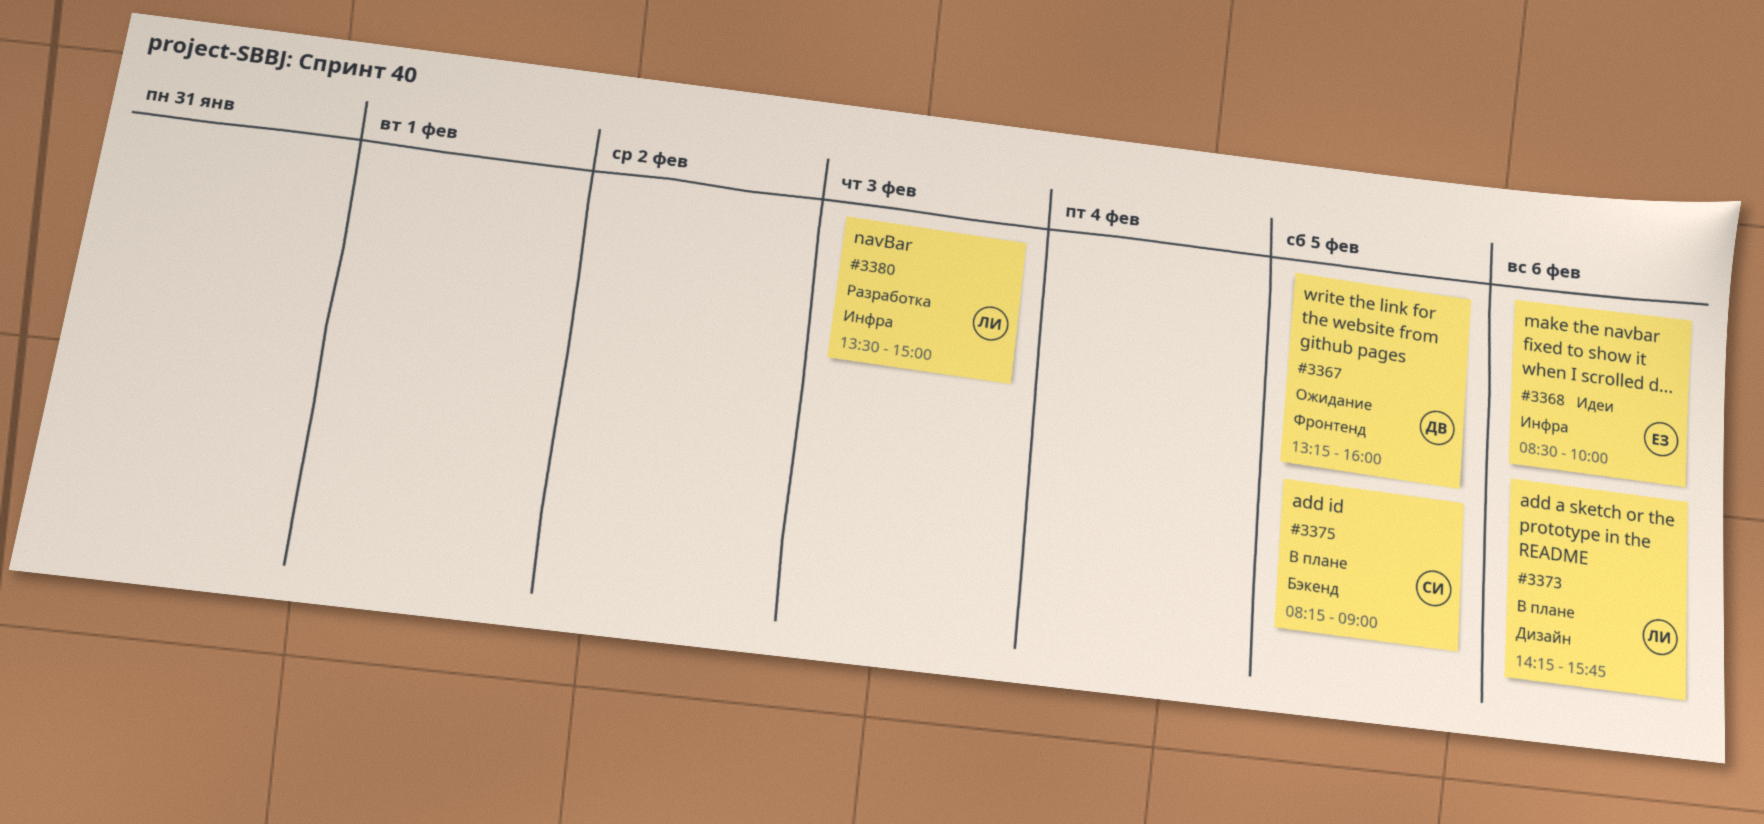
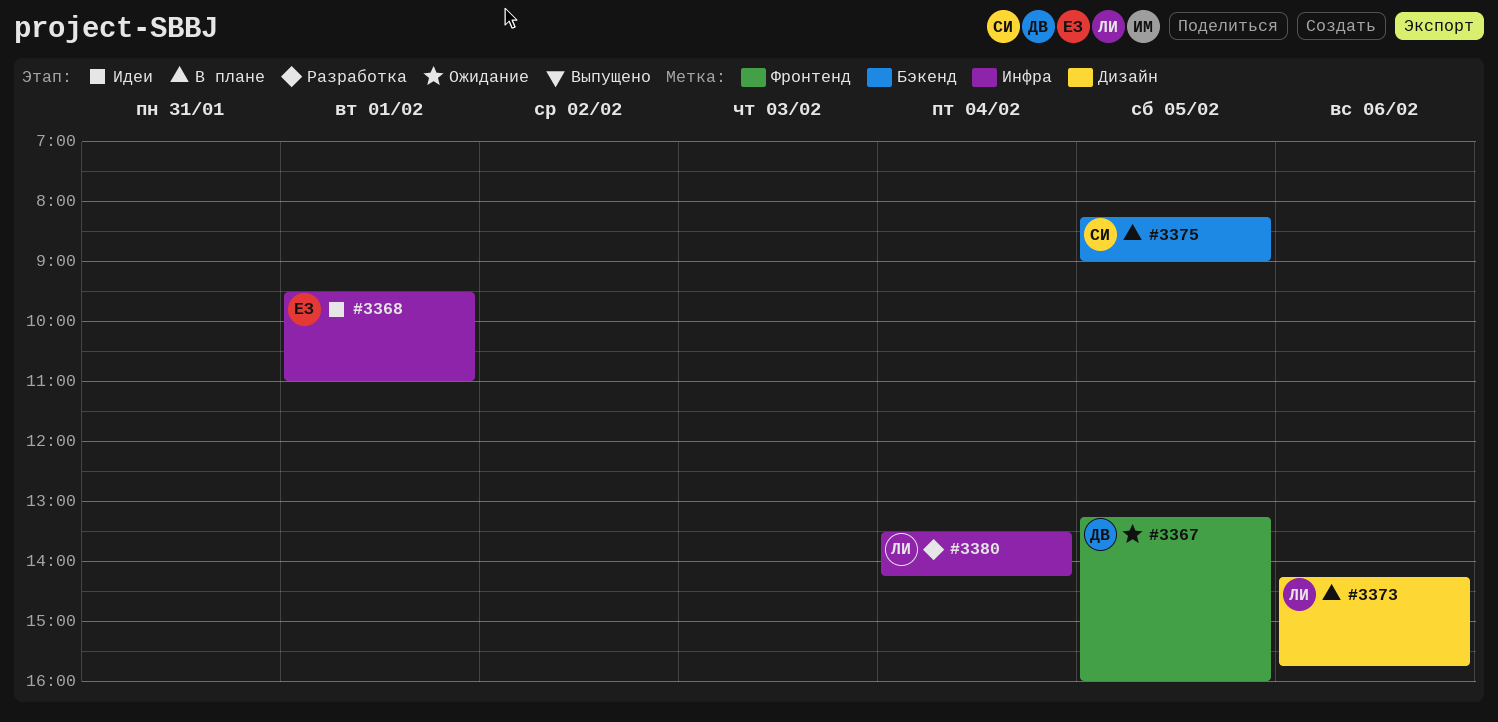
#3368, day: Feb 6 -> Feb 1
#3368, begins: 08:30 -> 09:30
#3368, ends: 10:00 -> 11:00
#3380, day: Feb 3 -> Feb 4
#3380, ends: 15:00 -> 14:15

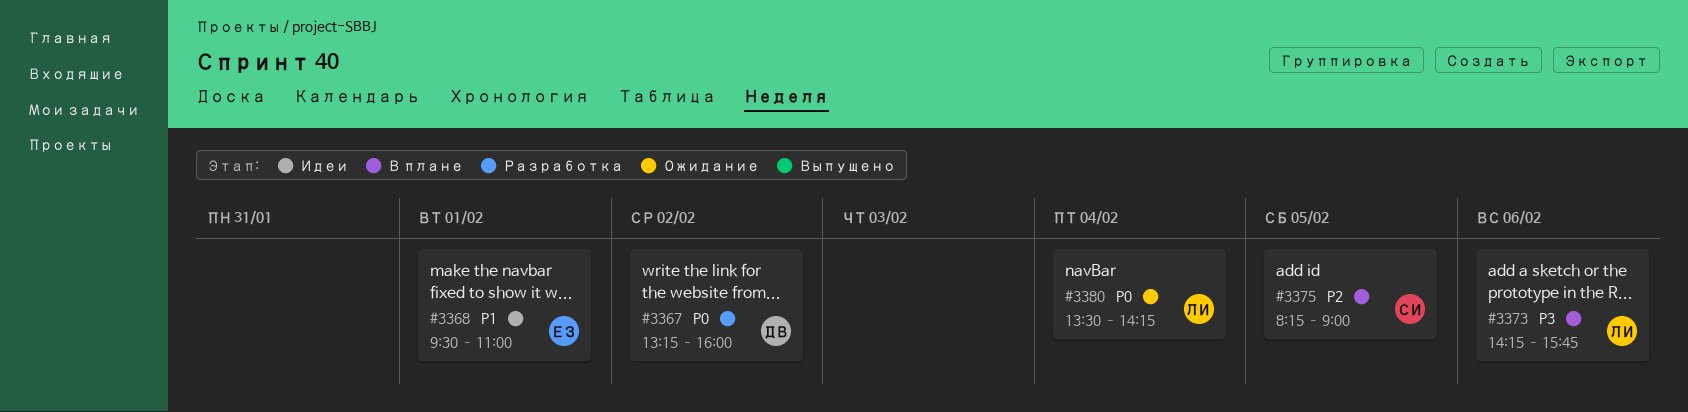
#3367, status: Ожидание -> Разработка
#3367, day: Feb 5 -> Feb 2
#3380, status: Разработка -> Ожидание

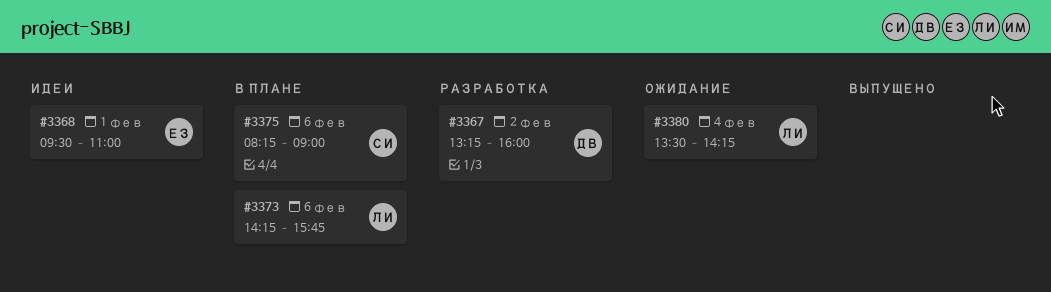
#3375, day: Feb 5 -> Feb 6

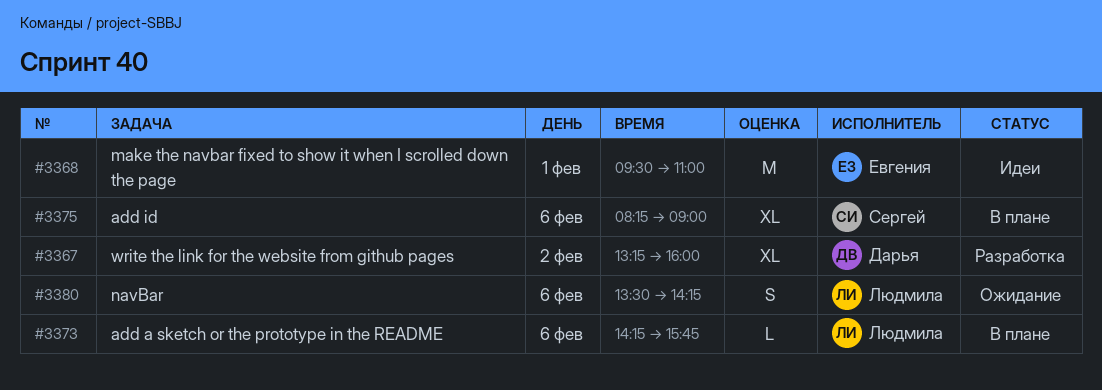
#3380, day: Feb 4 -> Feb 6

